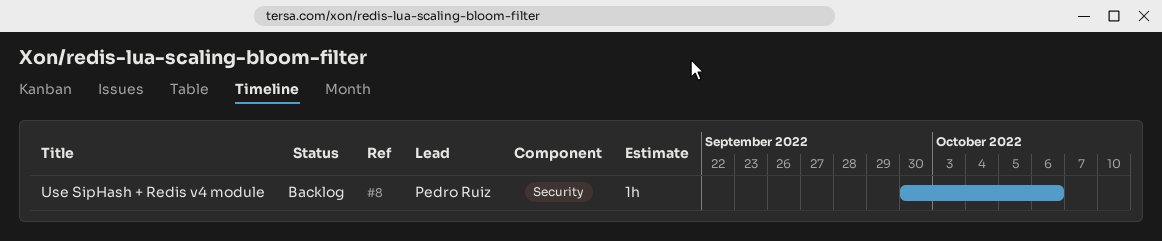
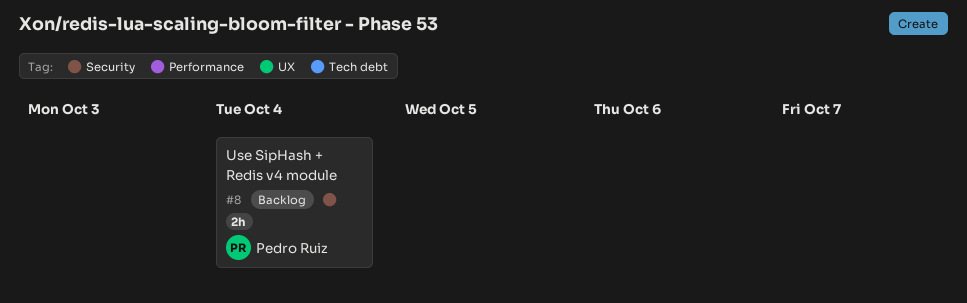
#8, estimate: 1h -> 2h
#8, due: Oct 6 -> Oct 4

